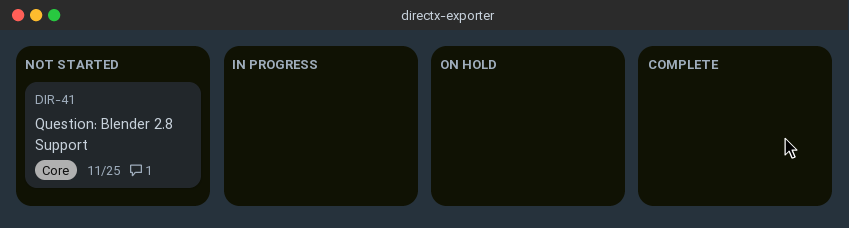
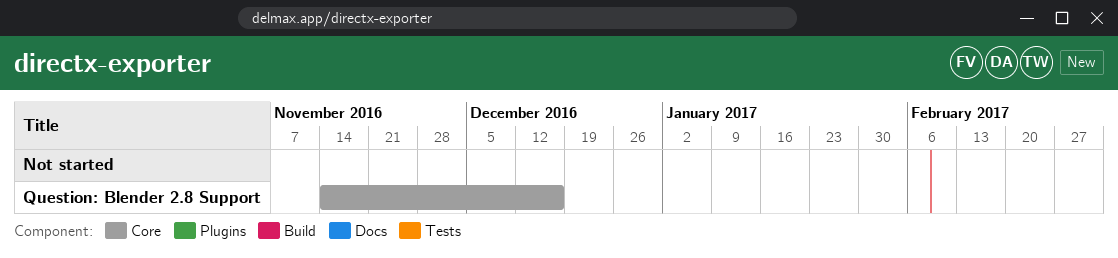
Question: Blender 2.8 Support, due: Nov 25 -> Dec 16

